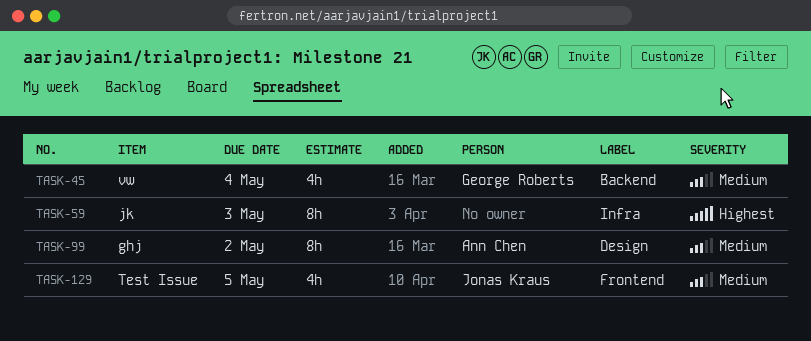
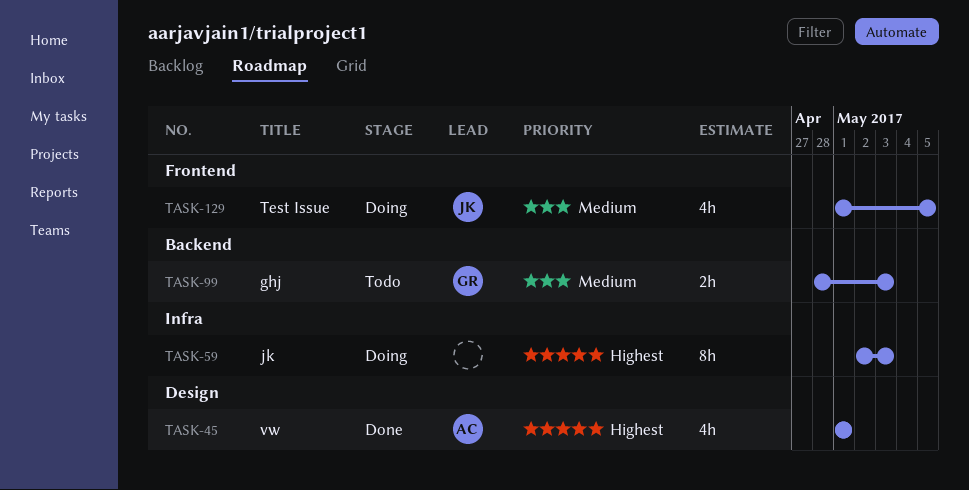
TASK-45, owner: George Roberts -> Ann Chen
TASK-45, priority: Medium -> Highest
TASK-45, label: Backend -> Design
TASK-45, due: May 4 -> May 1
TASK-99, owner: Ann Chen -> George Roberts
TASK-99, label: Design -> Backend
TASK-99, estimate: 8h -> 2h
TASK-99, due: May 2 -> May 3

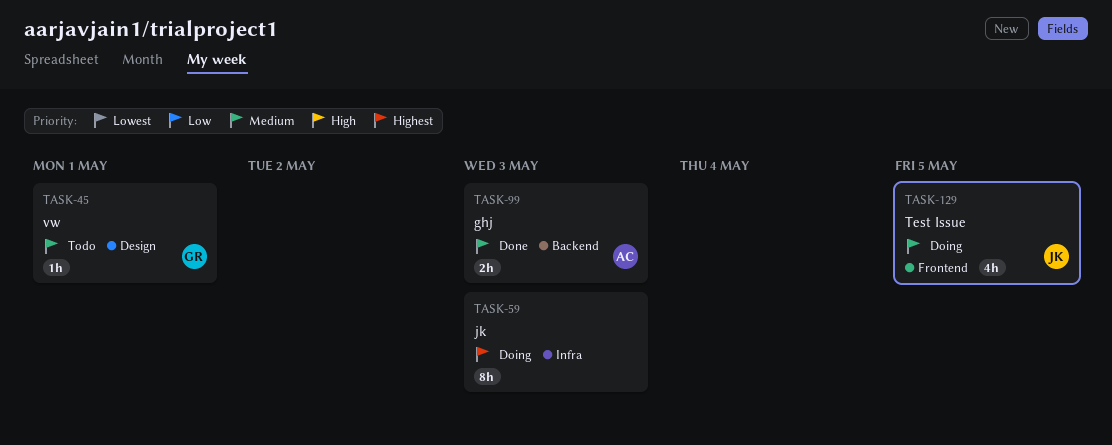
TASK-45, status: Done -> Todo
TASK-45, owner: AC -> GR
TASK-45, priority: Highest -> Medium
TASK-45, estimate: 4h -> 1h
TASK-99, status: Todo -> Done
TASK-99, owner: GR -> AC

